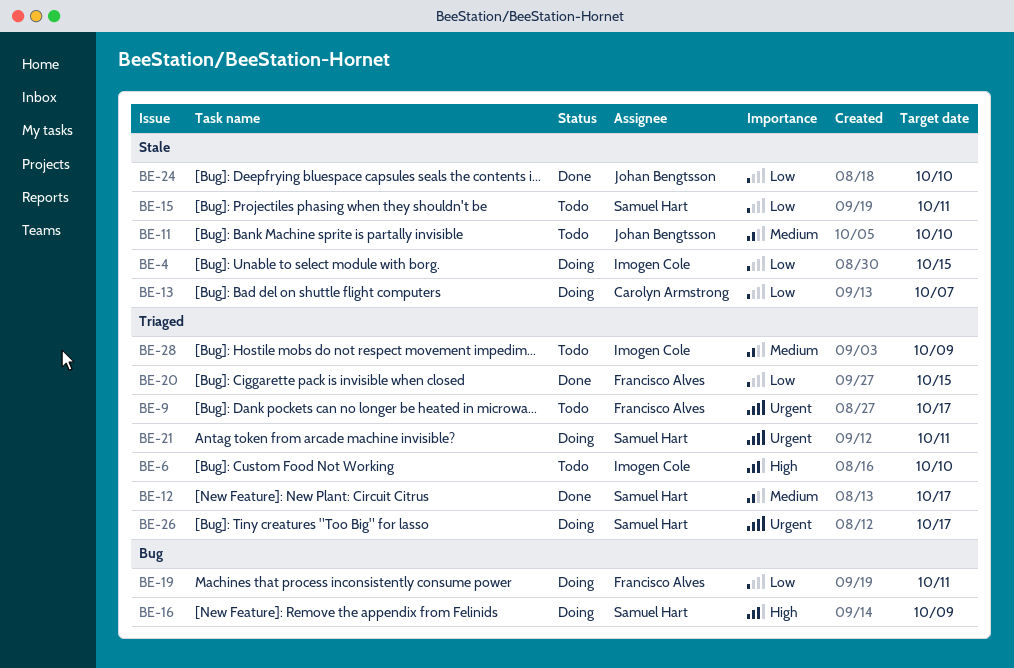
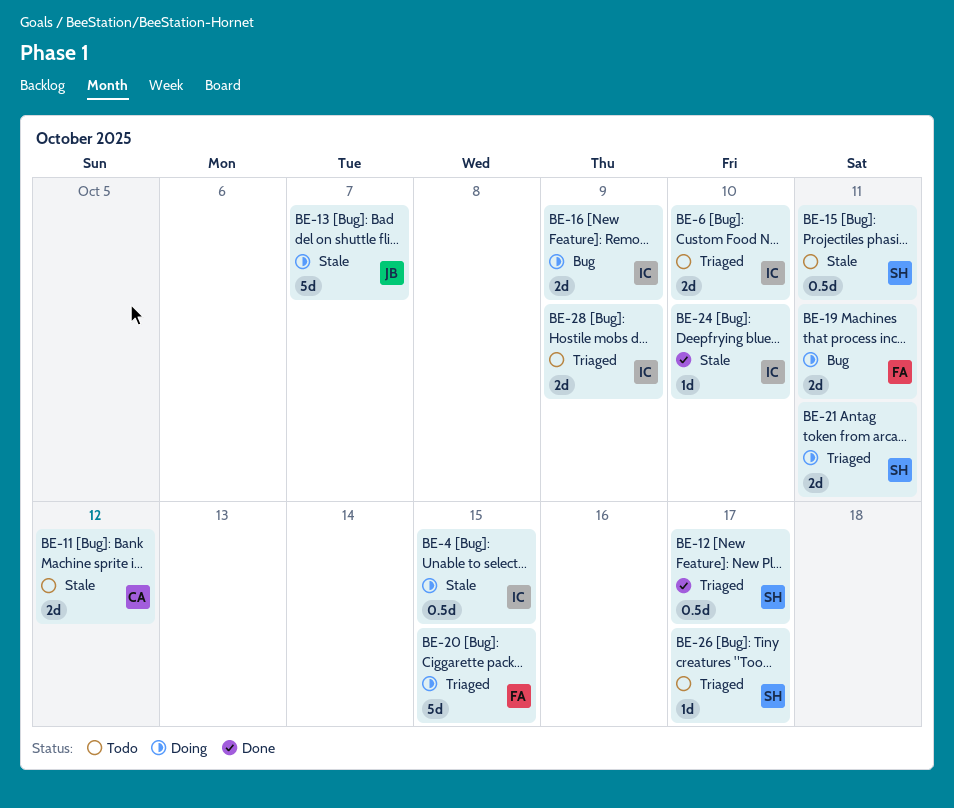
BE-9: present -> none
BE-11, owner: Johan Bengtsson -> Carolyn Armstrong
BE-11, due: Oct 10 -> Oct 12
BE-13, owner: Carolyn Armstrong -> Johan Bengtsson
BE-16, owner: Samuel Hart -> Imogen Cole
BE-20, status: Done -> Doing
BE-24, owner: Johan Bengtsson -> Imogen Cole
BE-26, status: Doing -> Todo

